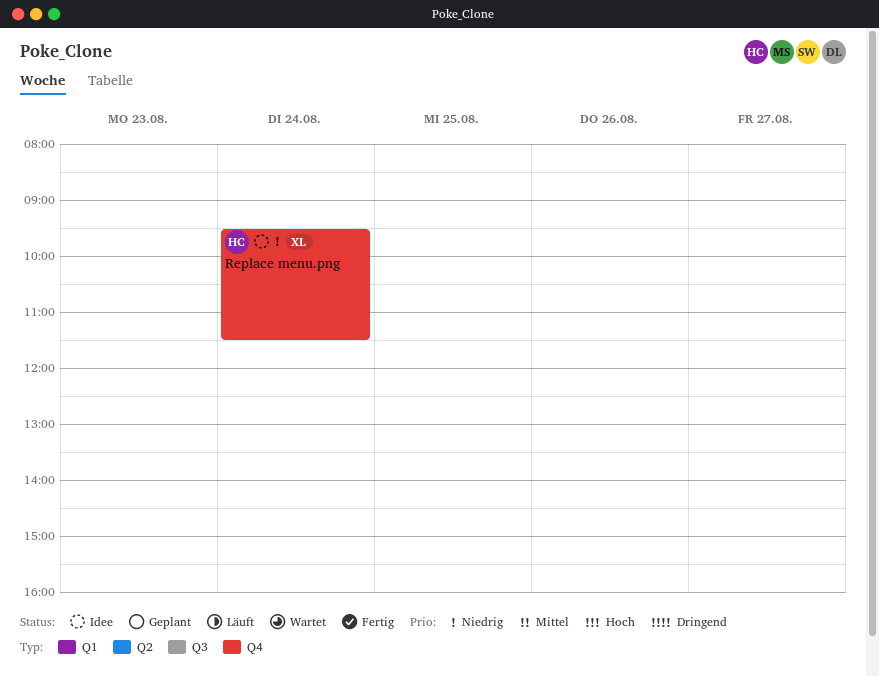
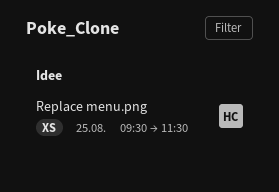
Replace menu.png, estimate: XL -> XS
Replace menu.png, day: Aug 24 -> Aug 25

